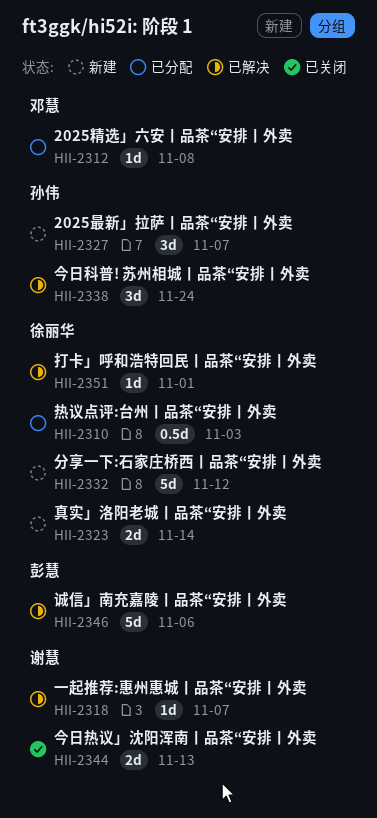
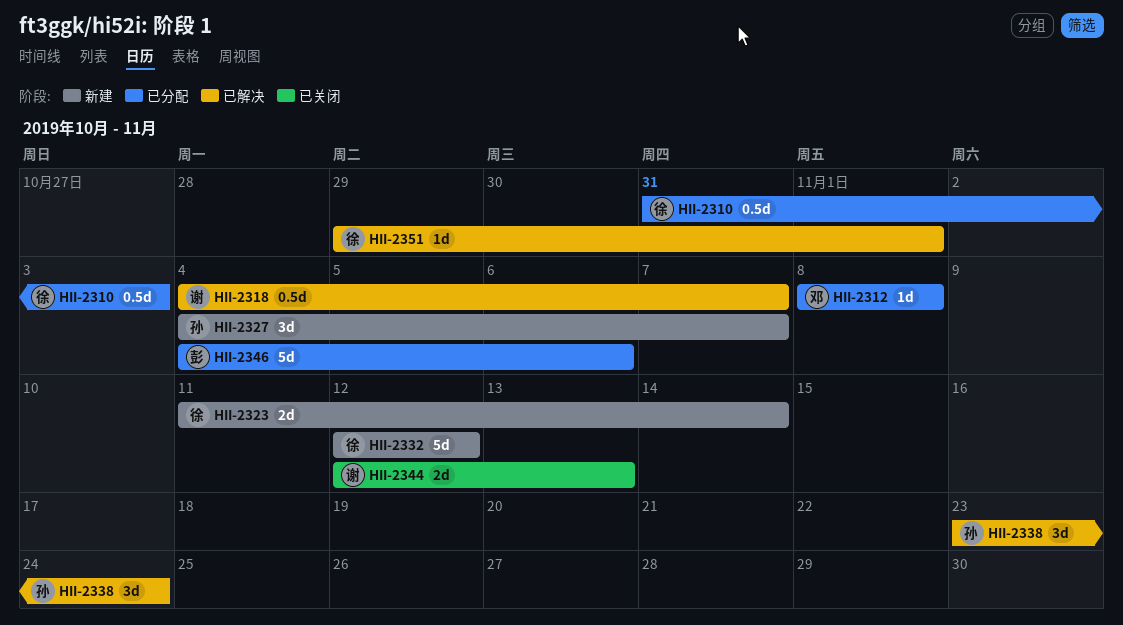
HII-2318, estimate: 1d -> 0.5d
HII-2346, status: 已解决 -> 已分配

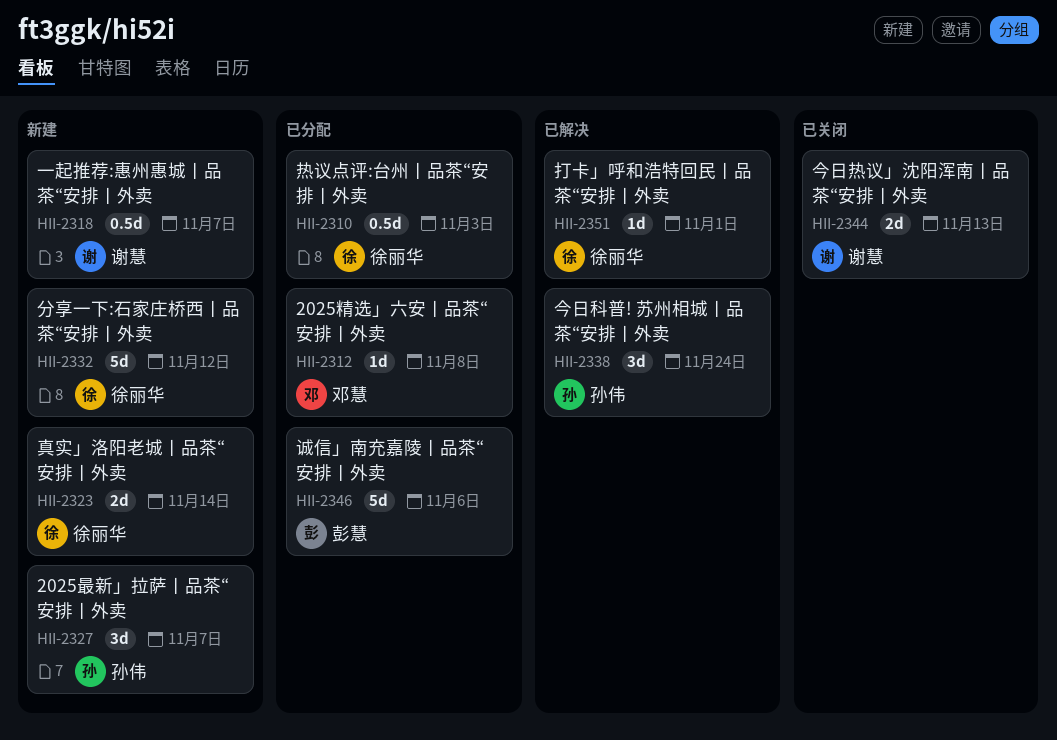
HII-2318, status: 已解决 -> 新建

